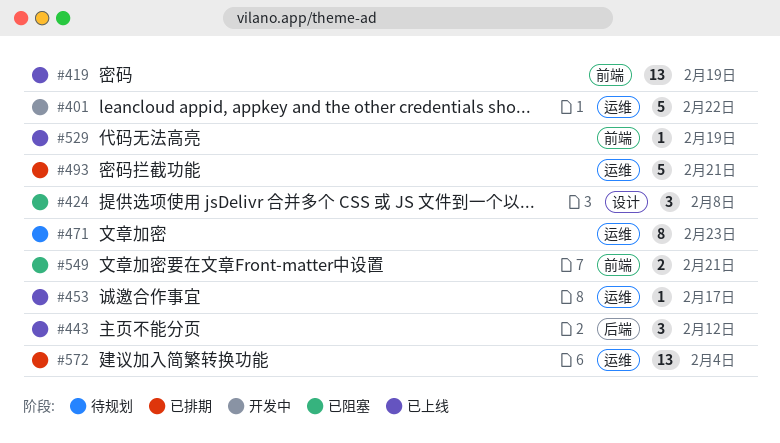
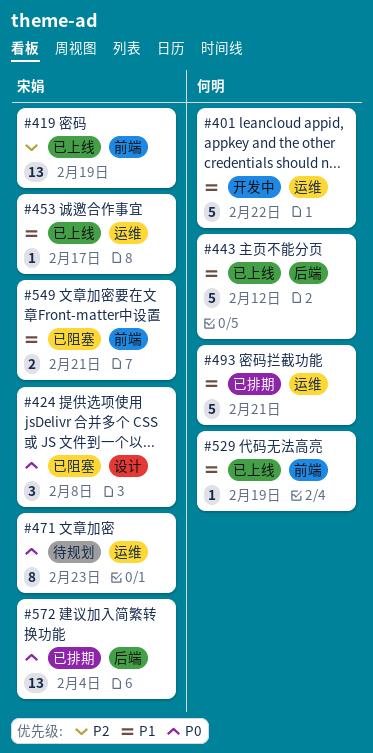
#443, estimate: 3 -> 5
#572, label: 运维 -> 后端

